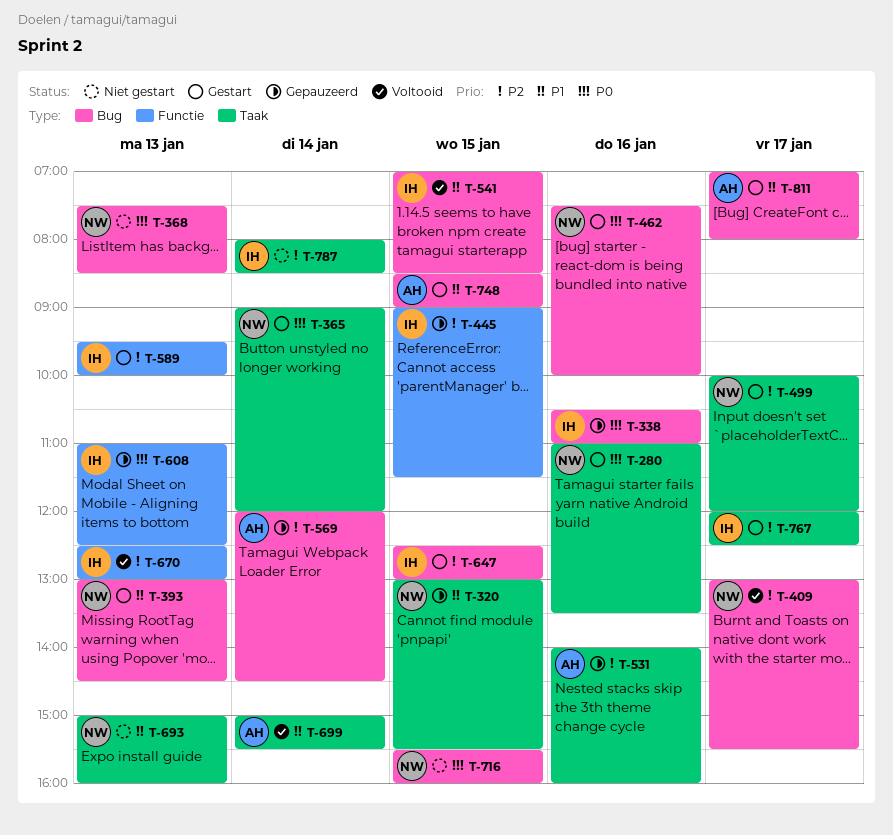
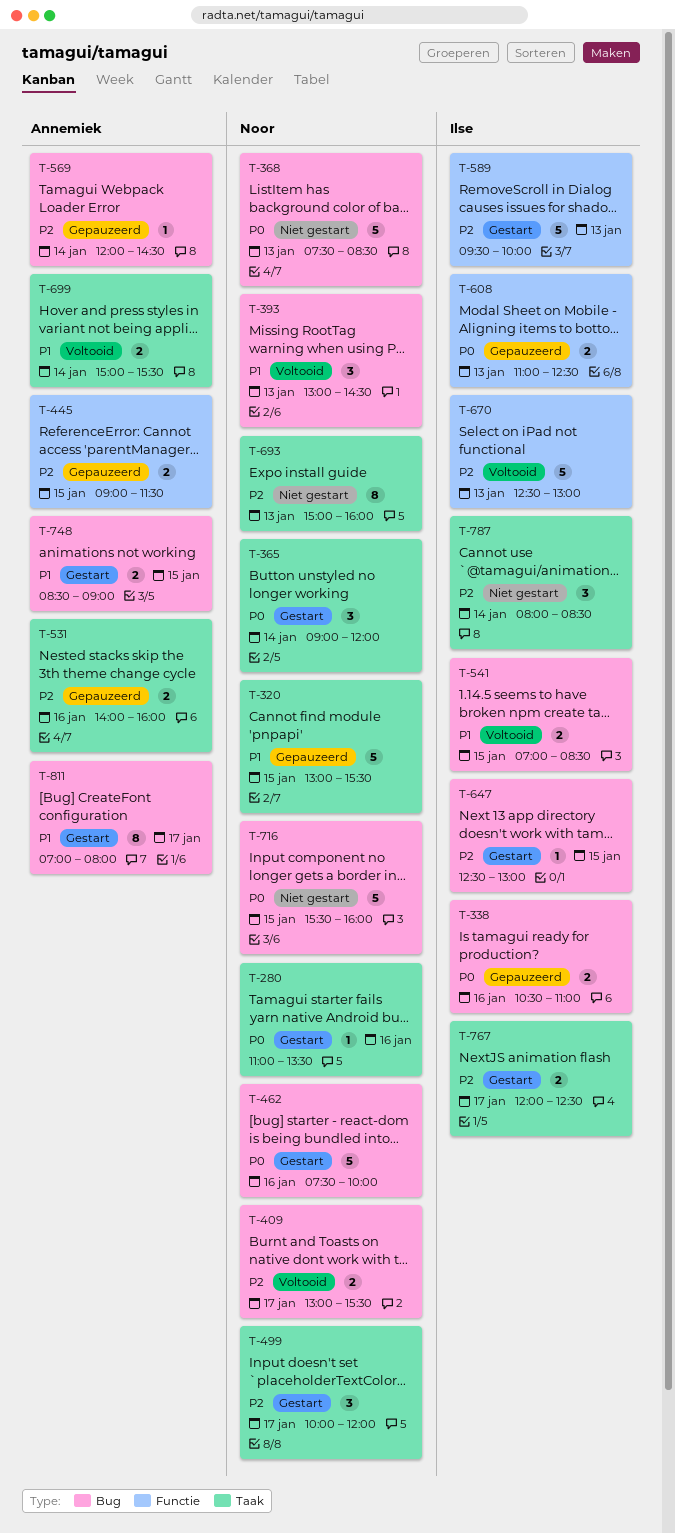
T-393, status: Gestart -> Voltooid
T-445, owner: Ilse -> Annemiek
T-693, priority: P1 -> P2

